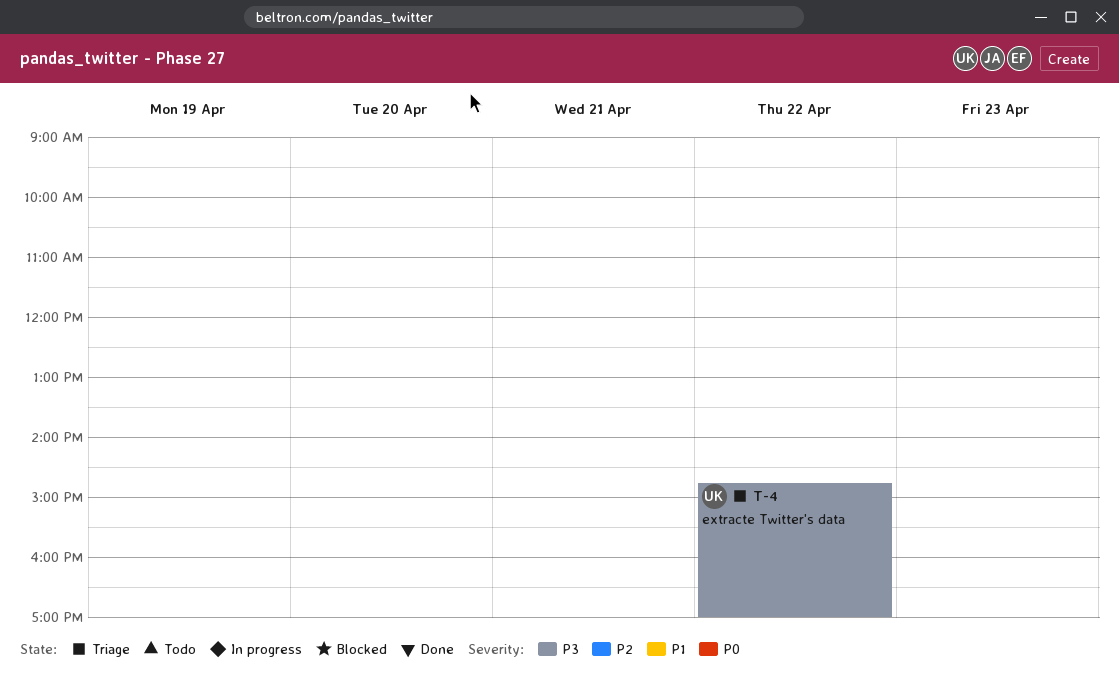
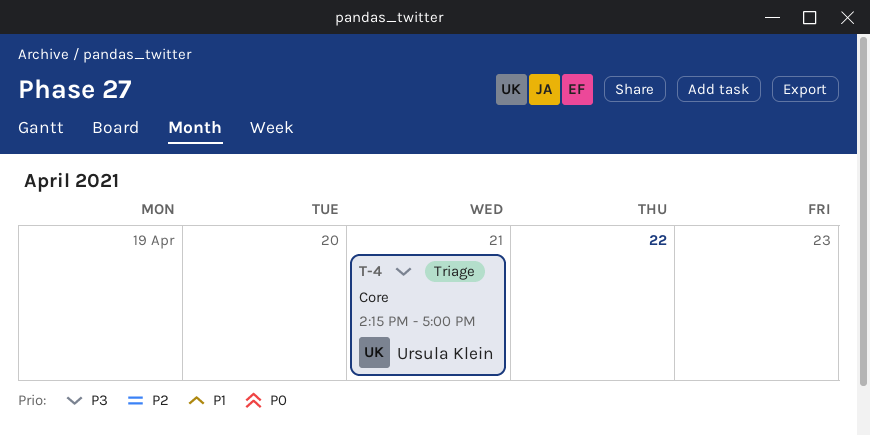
T-4, day: Apr 22 -> Apr 21
T-4, begins: 14:45 -> 14:15

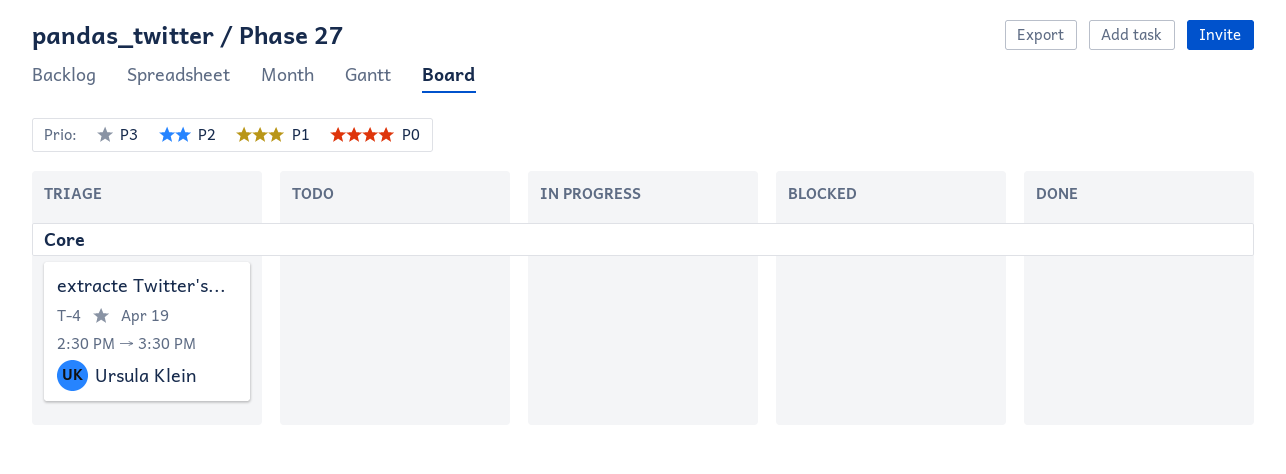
T-4, day: Apr 21 -> Apr 19
T-4, begins: 14:15 -> 14:30
T-4, ends: 17:00 -> 15:30

